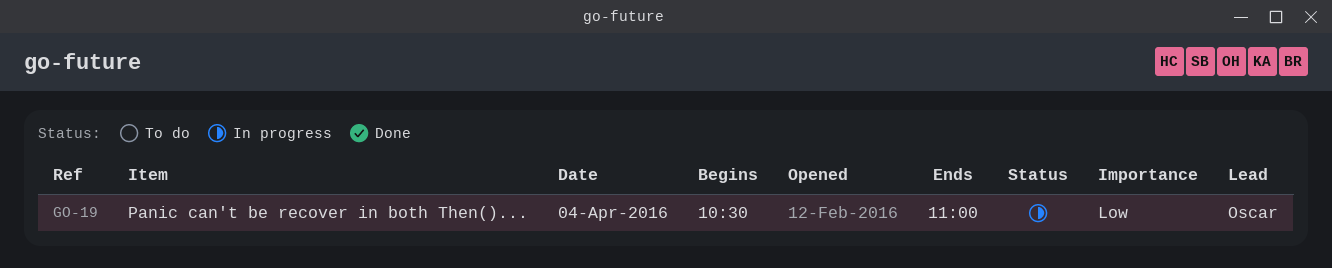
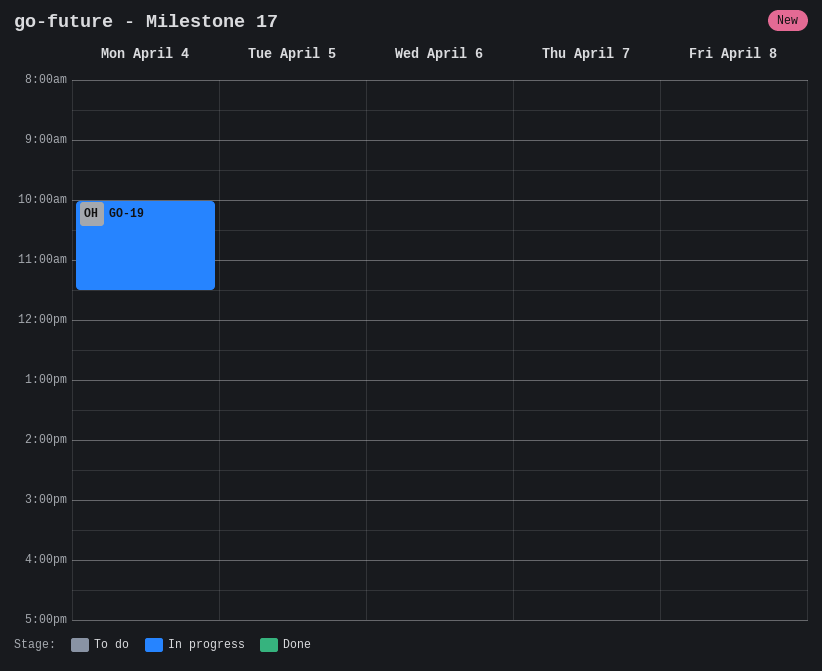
GO-19, begins: 10:30 -> 10:00
GO-19, ends: 11:00 -> 11:30

